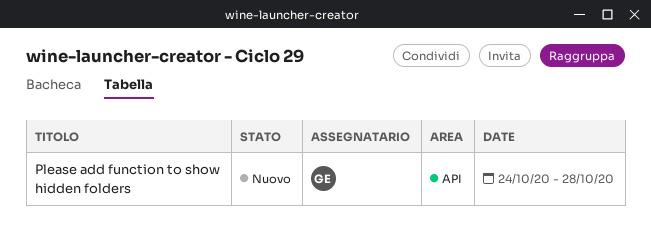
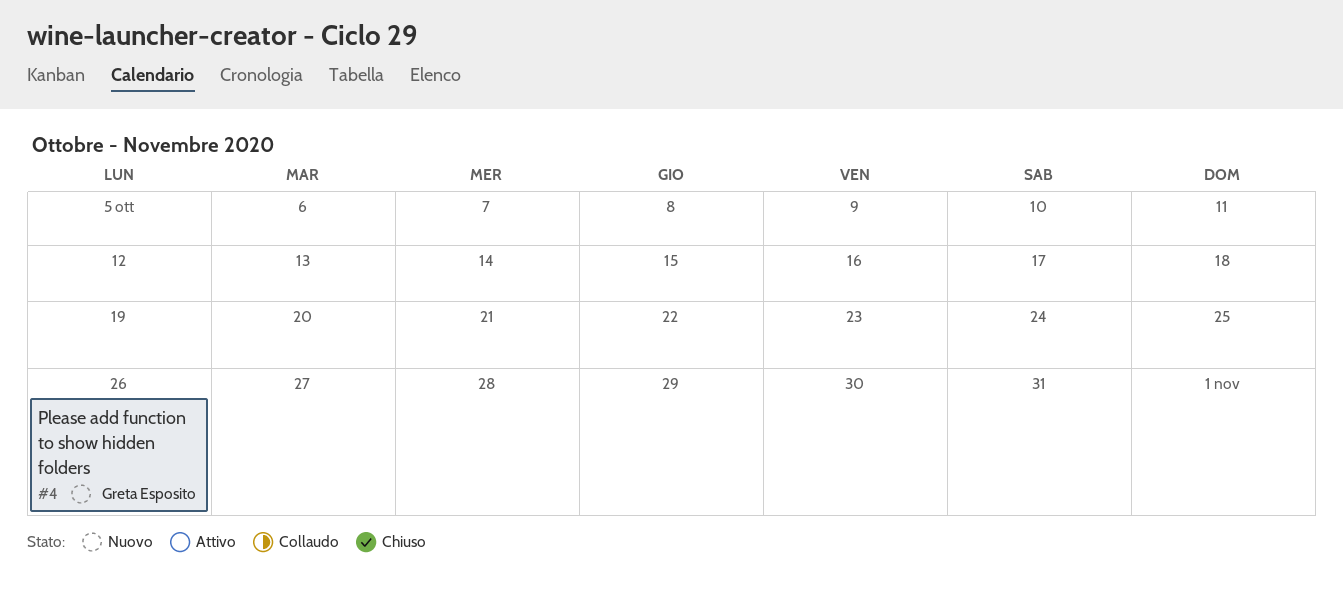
Please add function to show hidden folders, due: Oct 28 -> Oct 26

